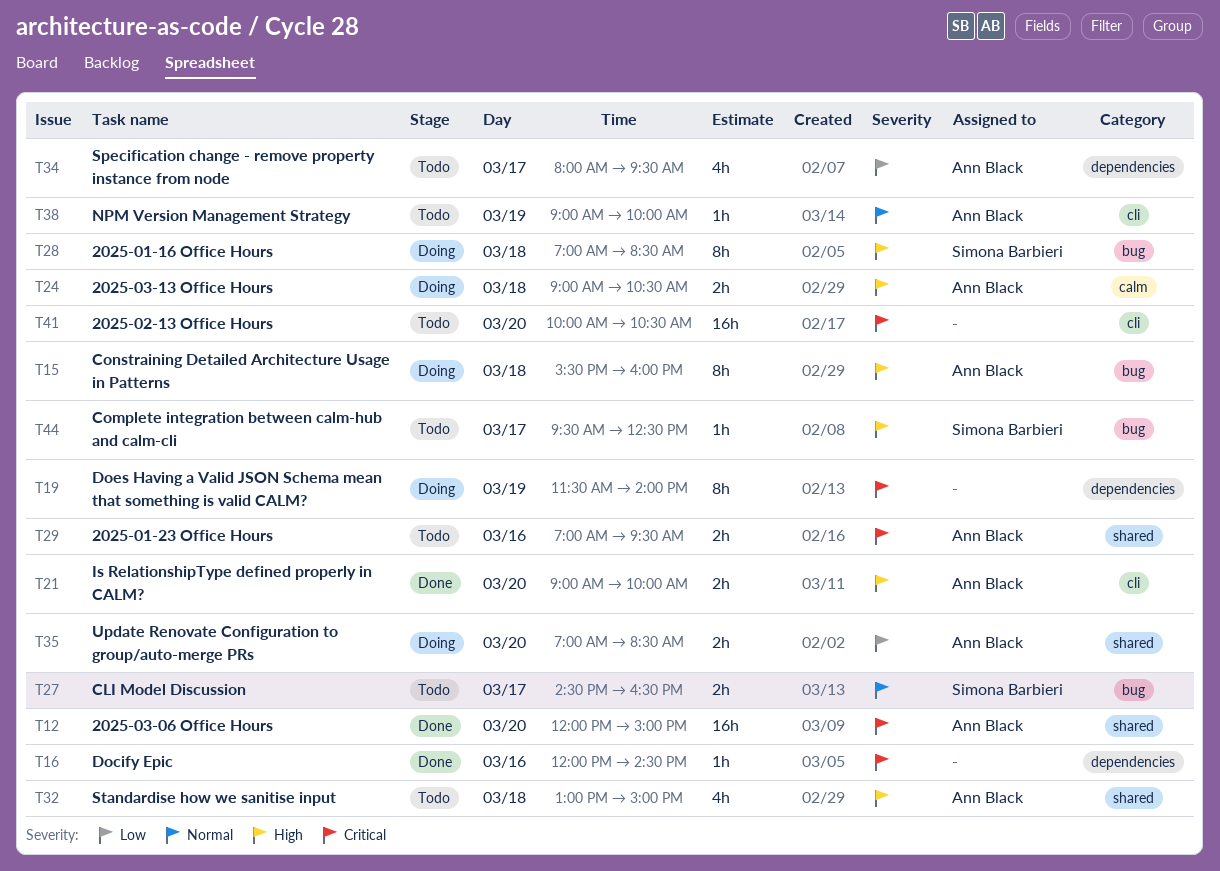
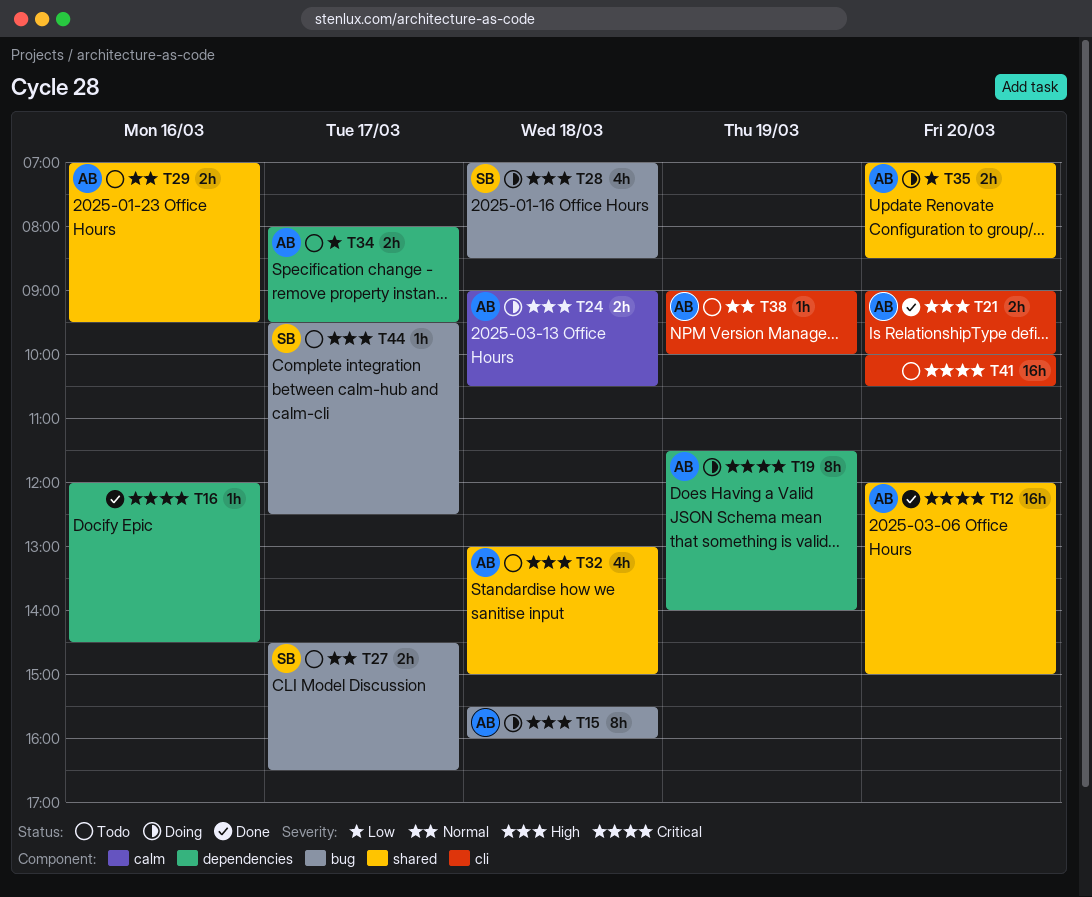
T19, owner: none -> Ann Black
T28, estimate: 8h -> 4h
T29, priority: Critical -> Normal
T34, estimate: 4h -> 2h

